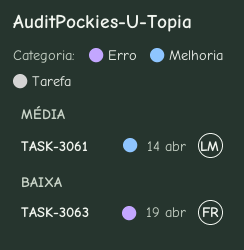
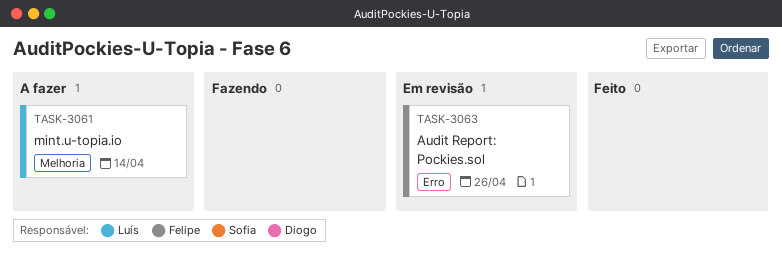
TASK-3063, due: Apr 19 -> Apr 26

